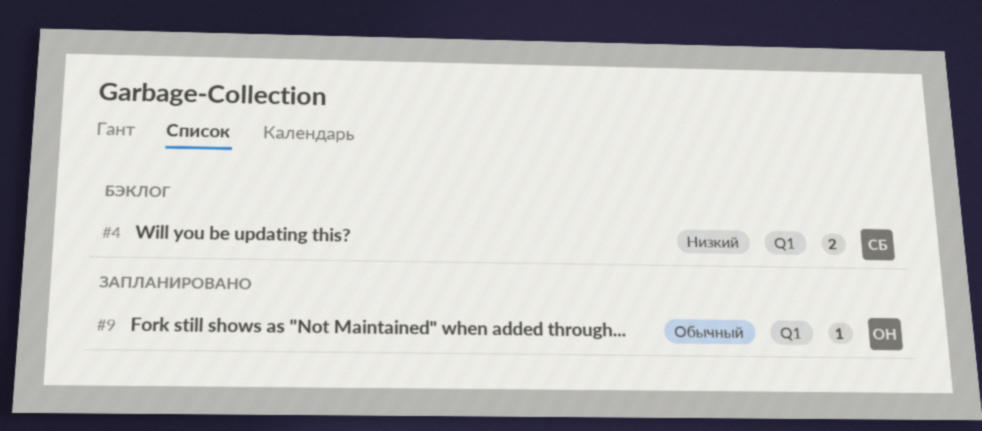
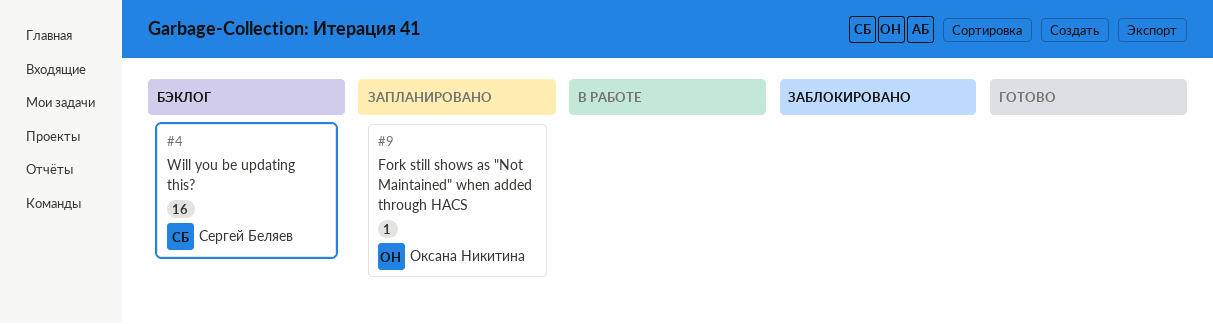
#4, estimate: 2 -> 16

